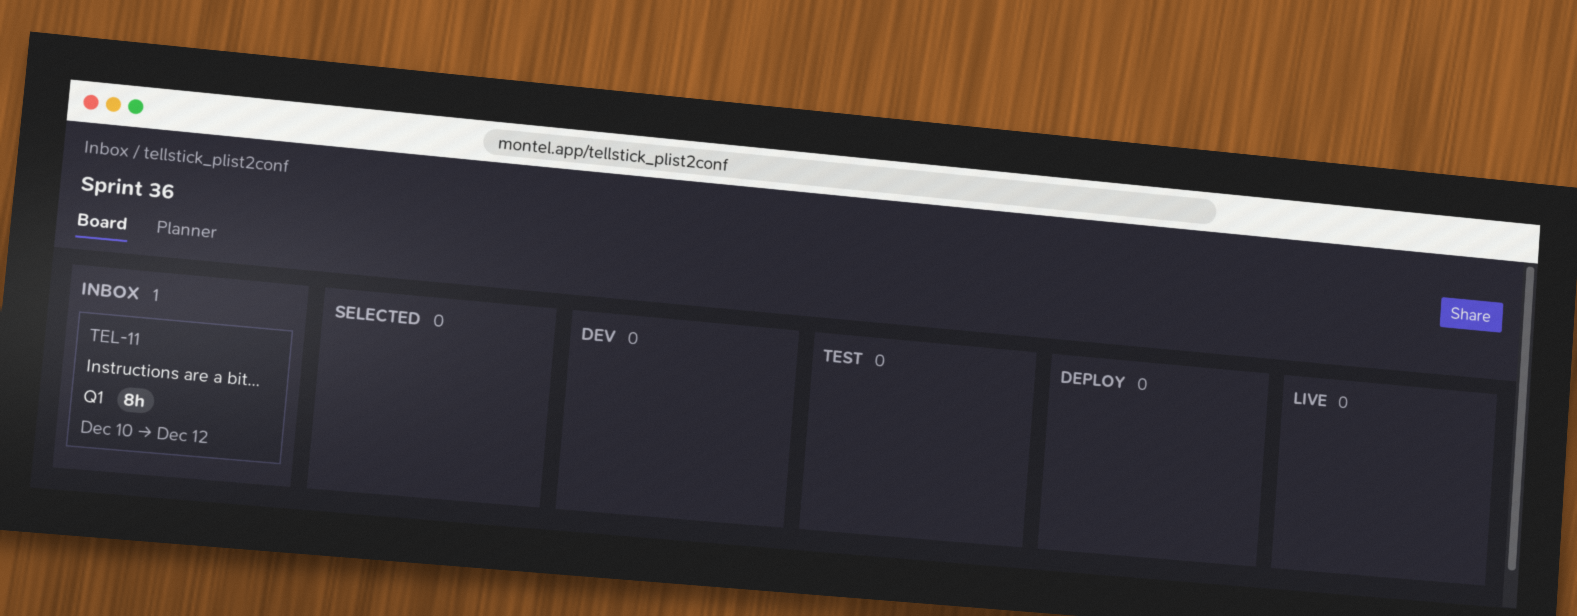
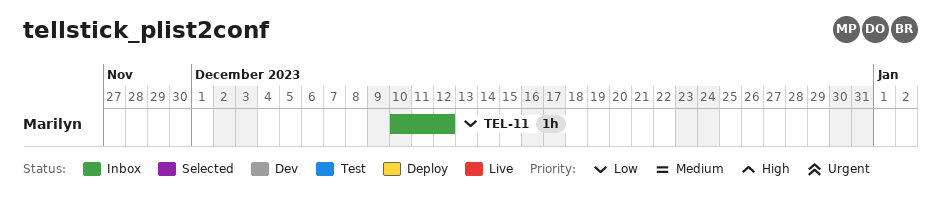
TEL-11, estimate: 8h -> 1h

